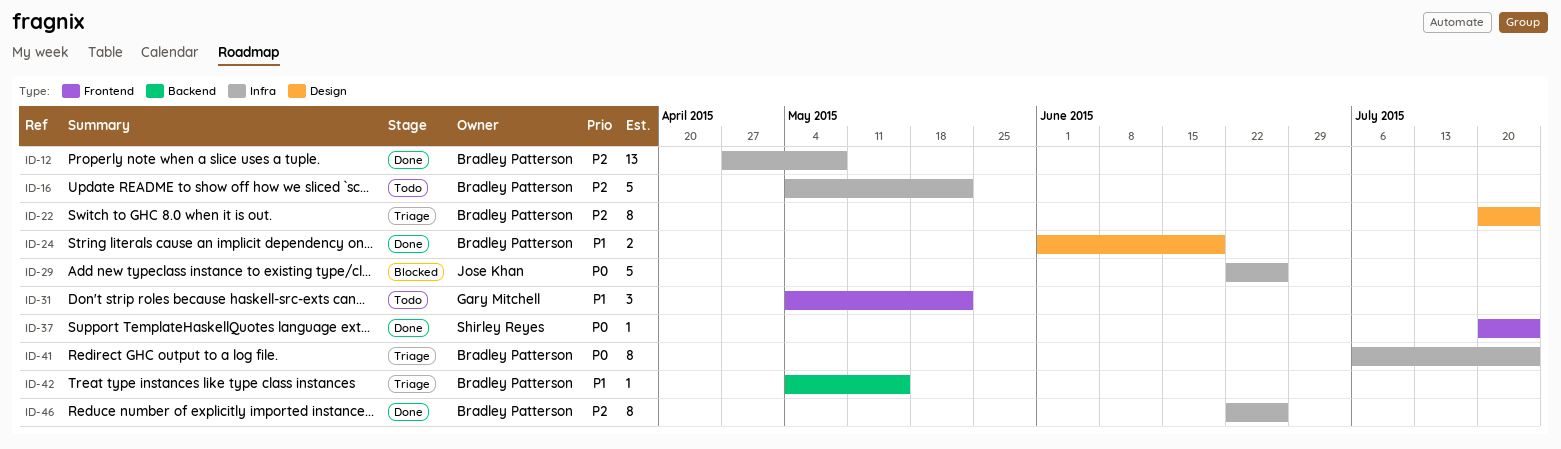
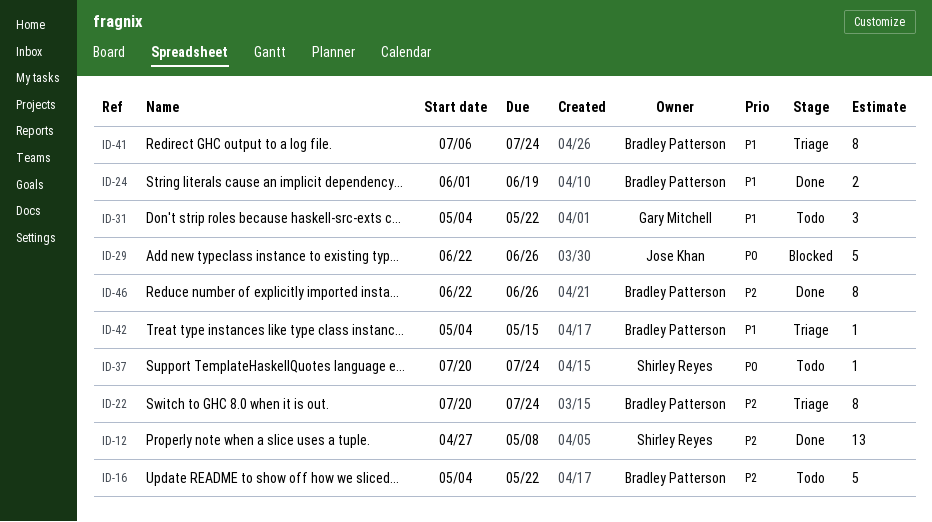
ID-12, owner: Bradley Patterson -> Shirley Reyes
ID-37, status: Done -> Todo
ID-41, priority: P0 -> P1

